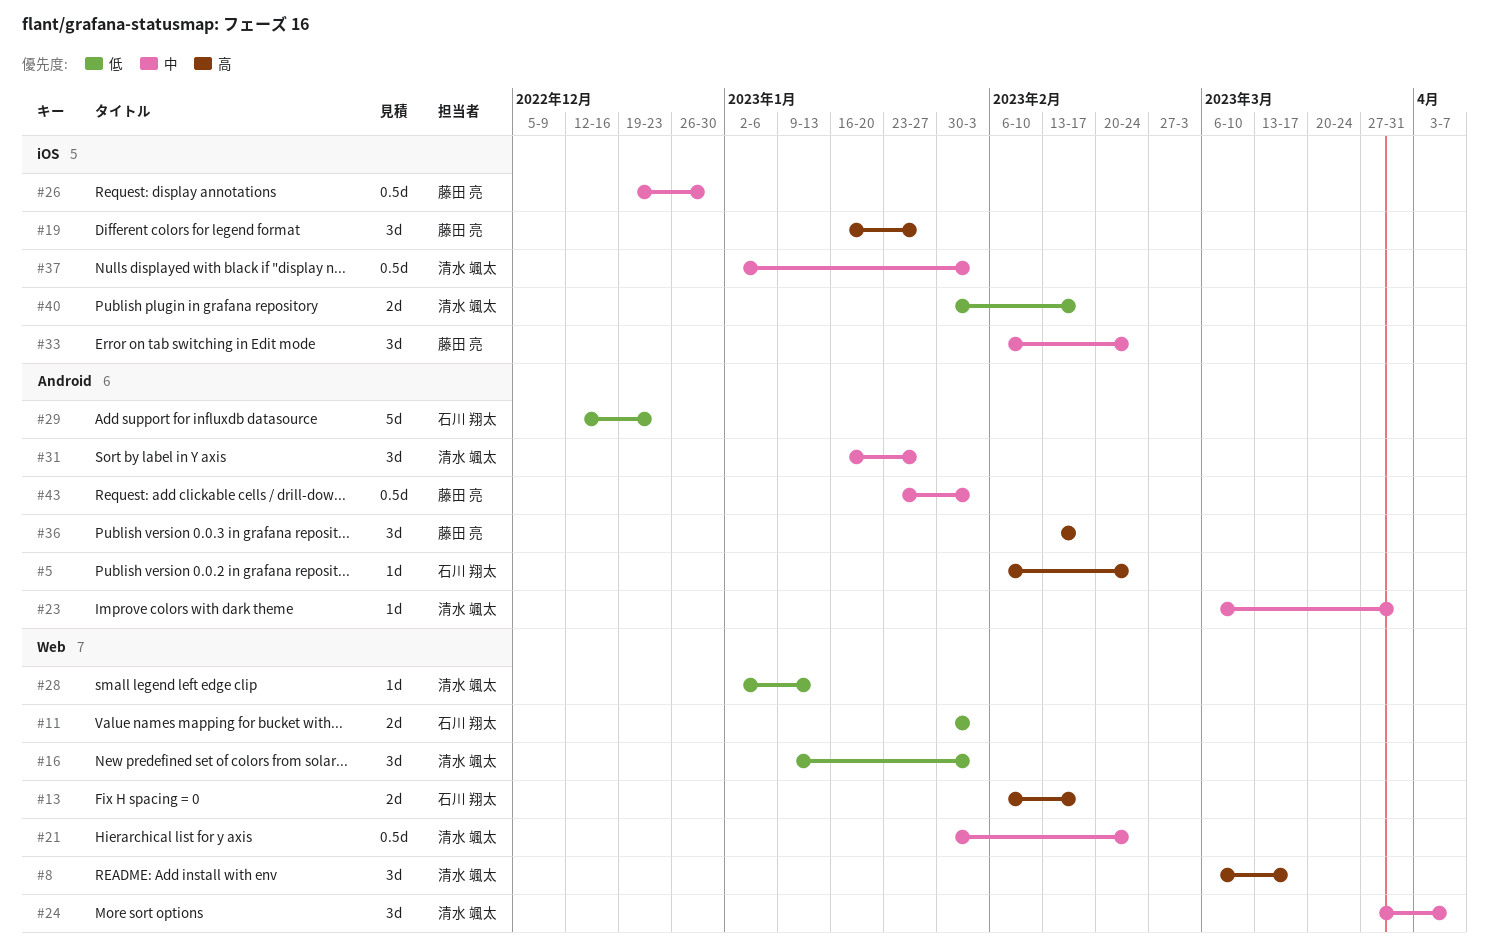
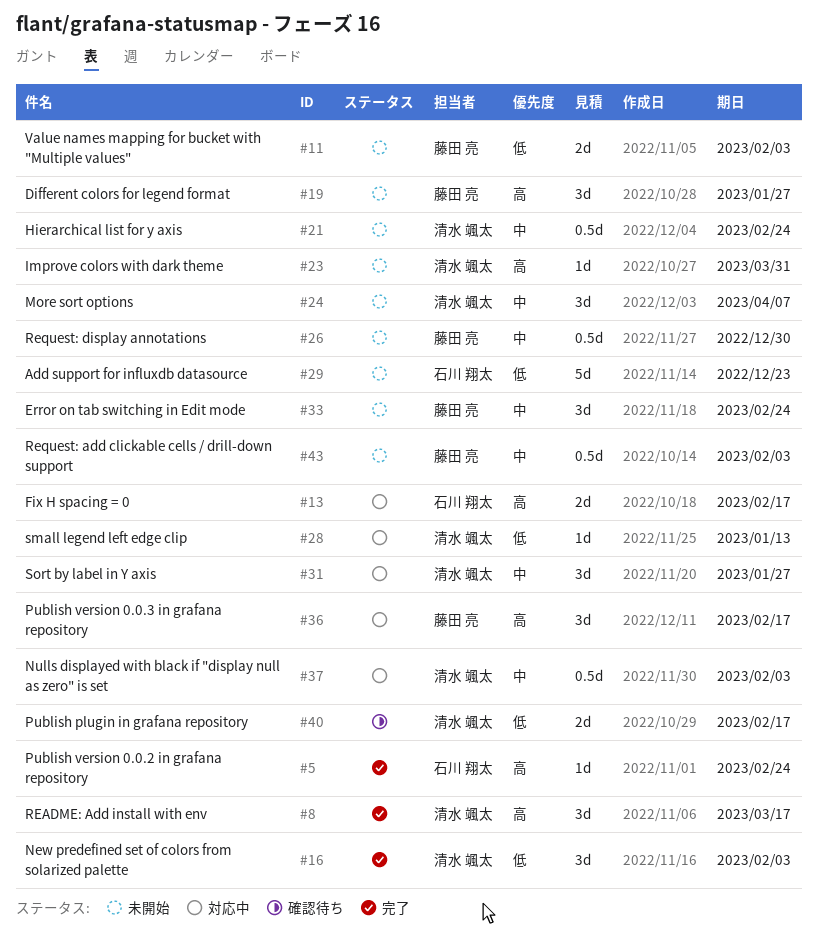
#11, owner: 石川 翔太 -> 藤田 亮
#23, priority: 中 -> 高

